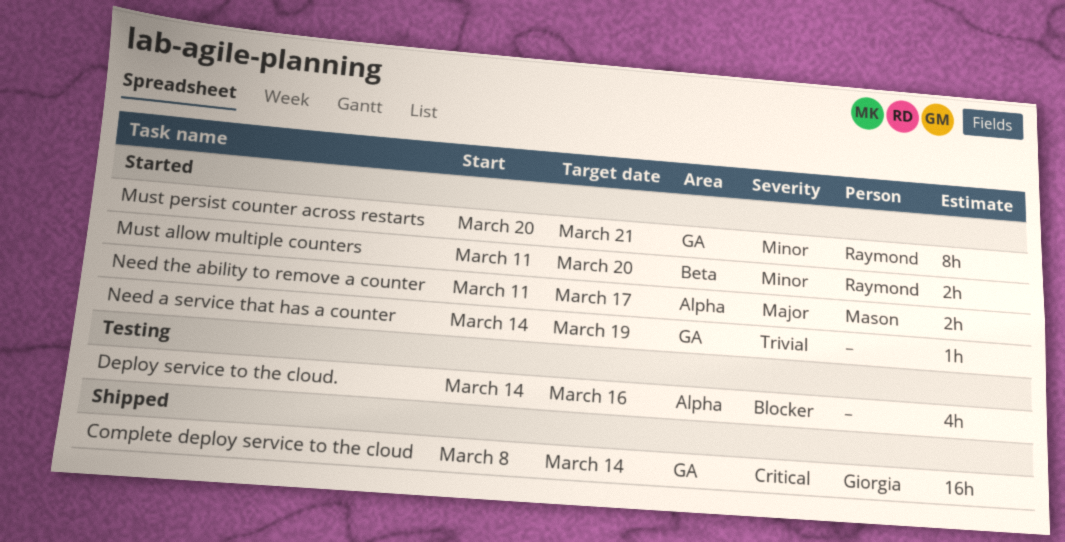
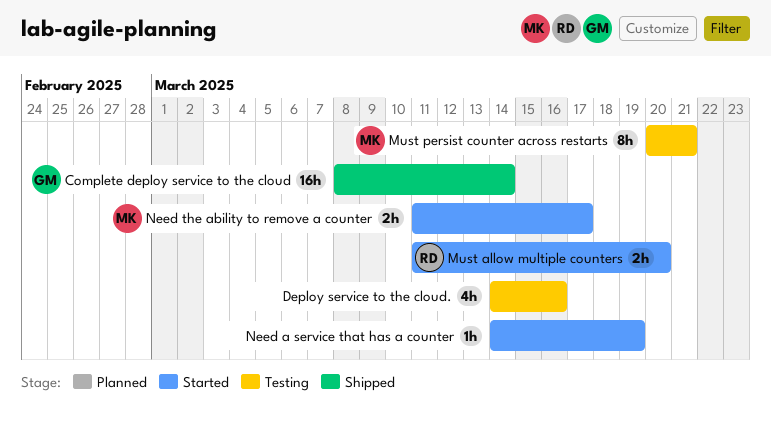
Must persist counter across restarts, status: Started -> Testing
Must persist counter across restarts, owner: Raymond -> Mason

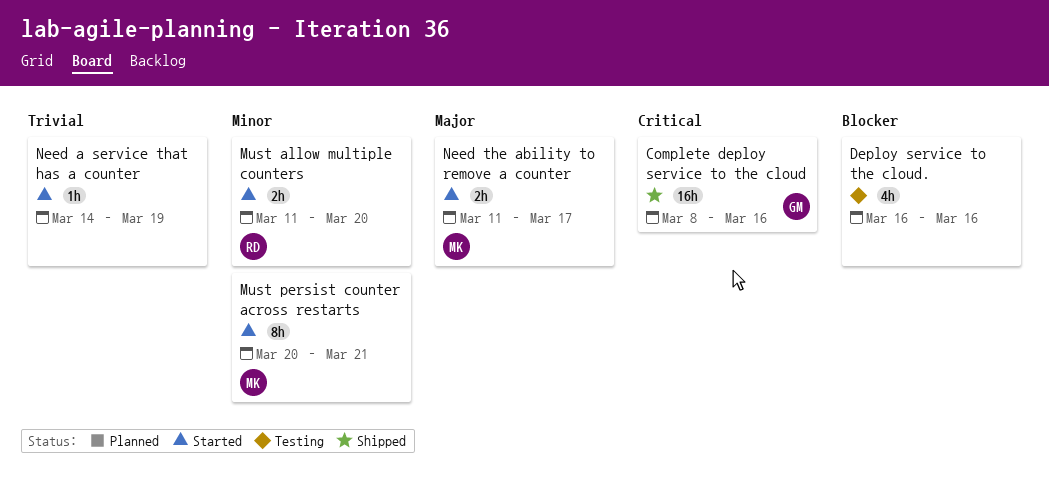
Complete deploy service to the cloud, due: Mar 14 -> Mar 16
Deploy service to the cloud., start: Mar 14 -> Mar 16
Must persist counter across restarts, status: Testing -> Started

